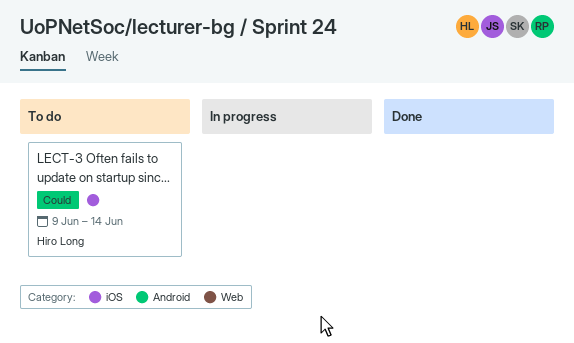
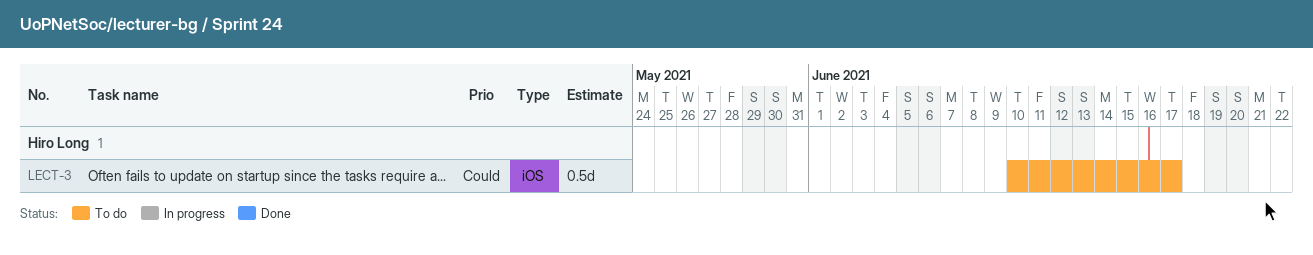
LECT-3, start: Jun 9 -> Jun 10
LECT-3, due: Jun 14 -> Jun 17

